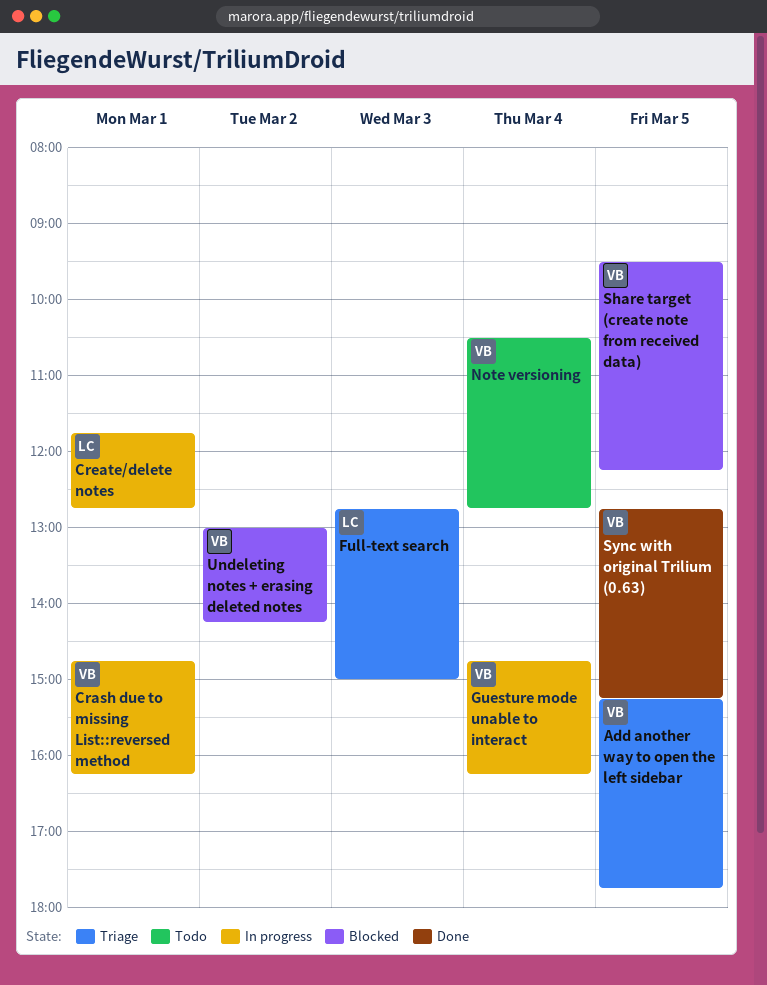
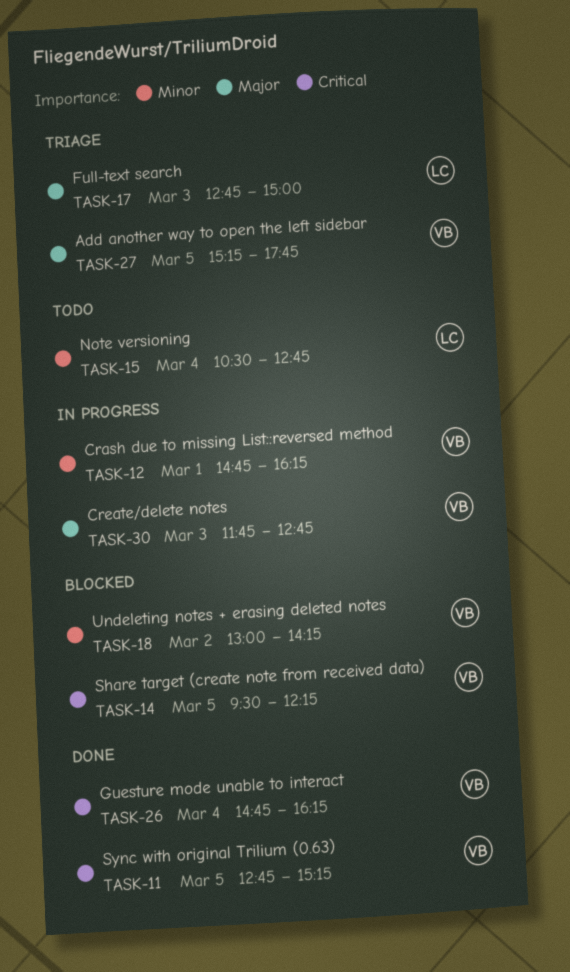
Create/delete notes, owner: LC -> VB
Create/delete notes, day: Mar 1 -> Mar 3
Guesture mode unable to interact, status: In progress -> Done
Note versioning, owner: VB -> LC

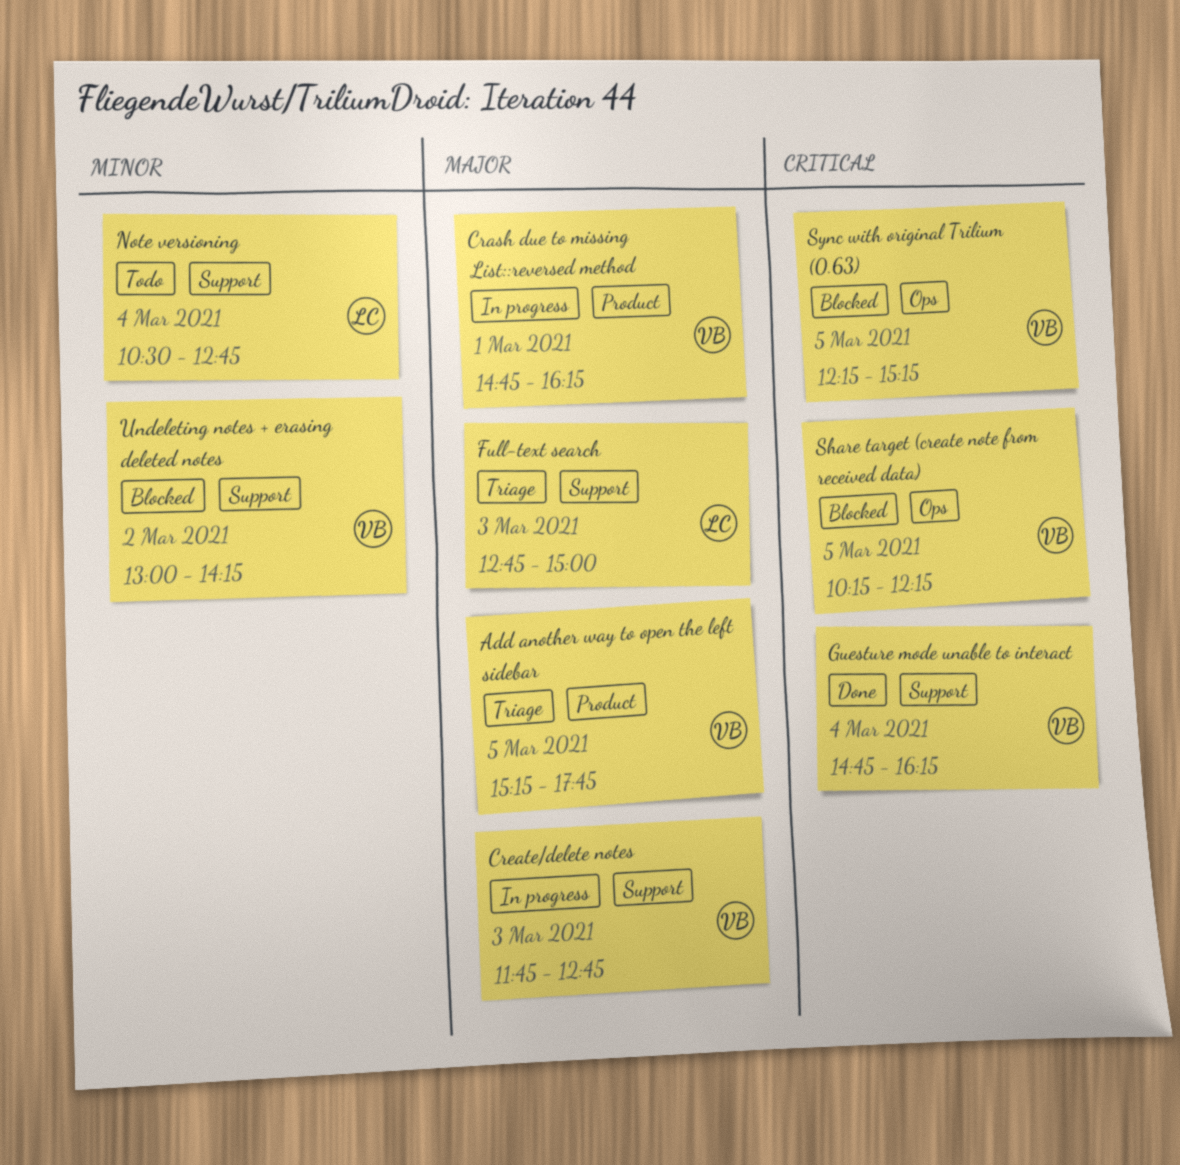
Crash due to missing List::reversed method, priority: Minor -> Major
Share target (create note from received data), begins: 09:30 -> 10:15
Sync with original Trilium (0.63), status: Done -> Blocked
Sync with original Trilium (0.63), begins: 12:45 -> 12:15

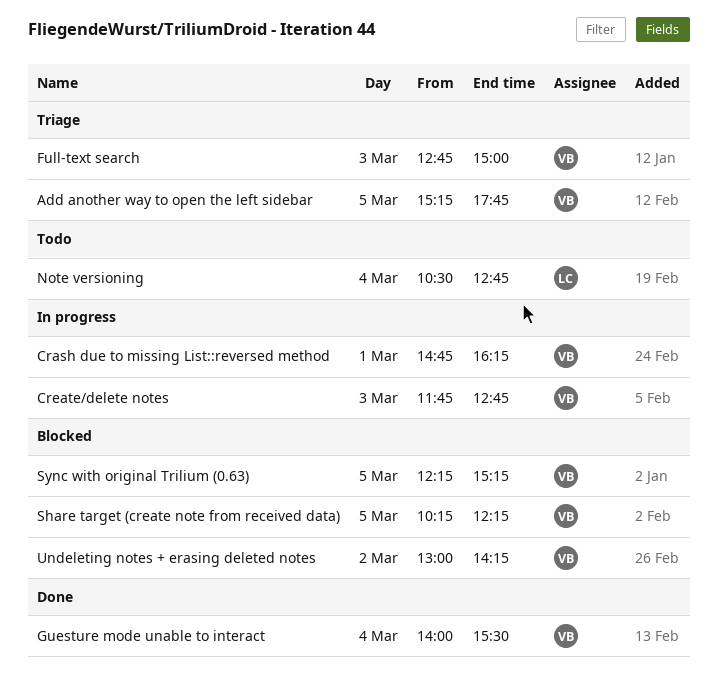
Full-text search, owner: LC -> VB
Guesture mode unable to interact, begins: 14:45 -> 14:00
Guesture mode unable to interact, ends: 16:15 -> 15:30

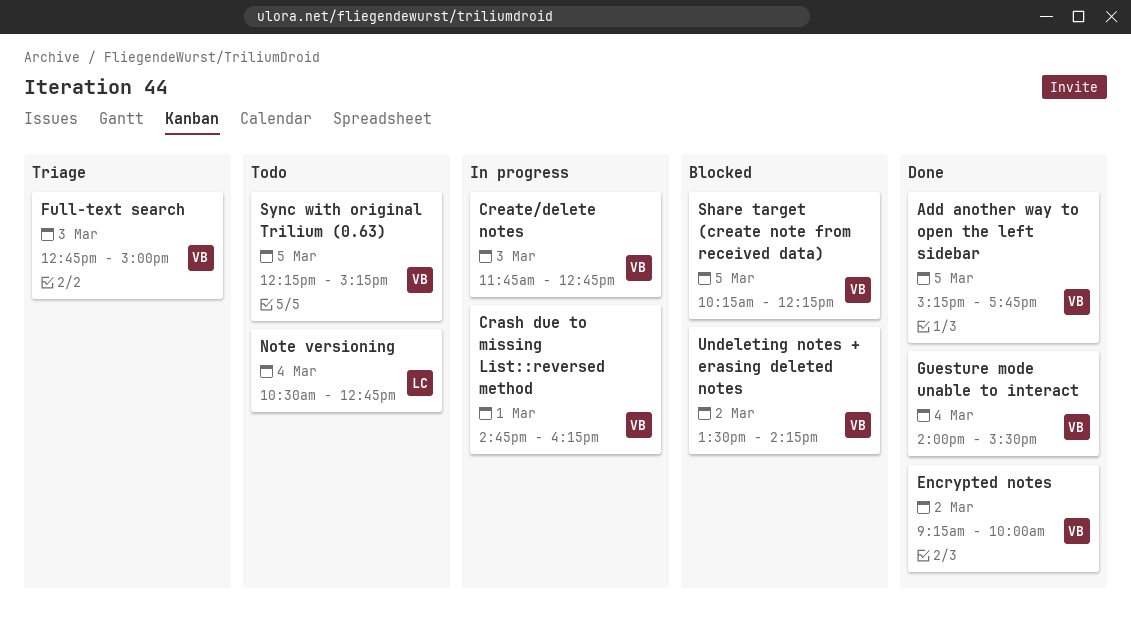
Add another way to open the left sidebar, status: Triage -> Done
Encrypted notes: none -> present
Sync with original Trilium (0.63), status: Blocked -> Todo
Undeleting notes + erasing deleted notes, begins: 13:00 -> 13:30

